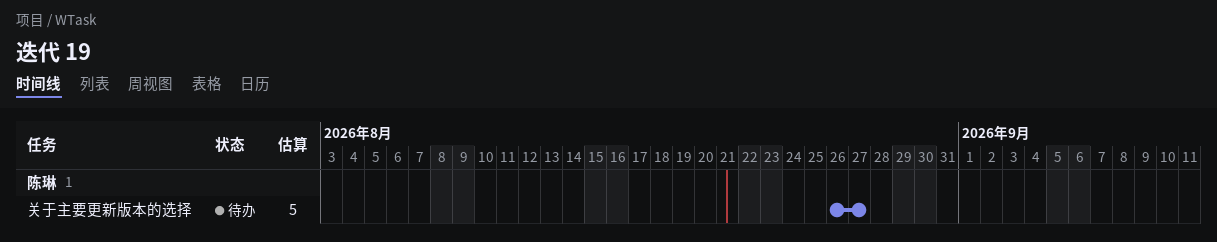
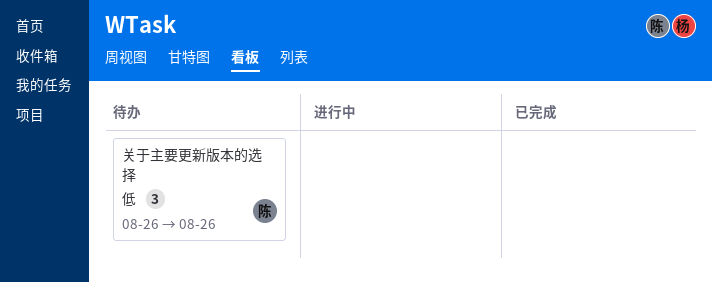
关于主要更新版本的选择, estimate: 5 -> 3
关于主要更新版本的选择, due: Aug 27 -> Aug 26

